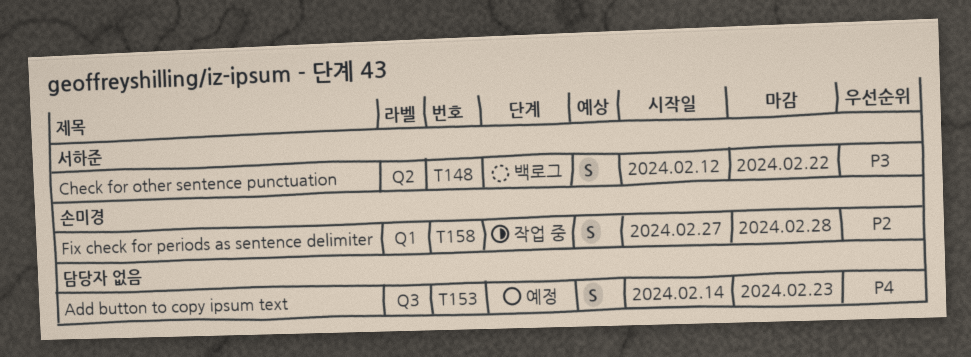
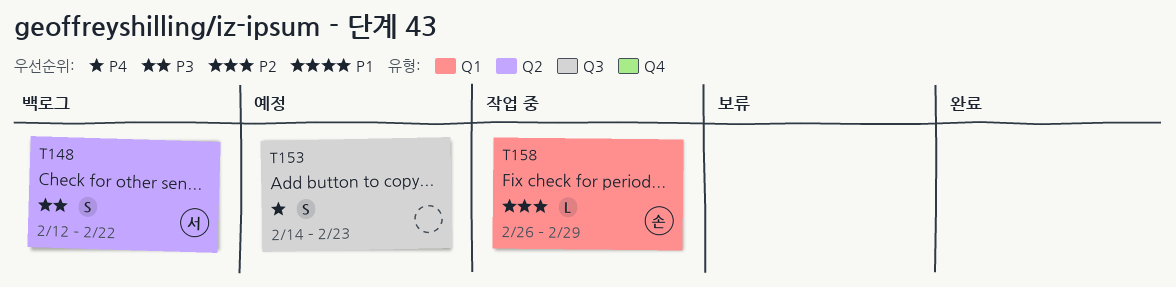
T158, estimate: S -> L
T158, start: Feb 27 -> Feb 26
T158, due: Feb 28 -> Feb 29

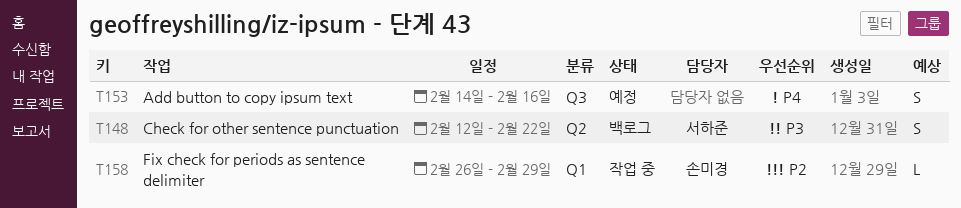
T153, due: Feb 23 -> Feb 16

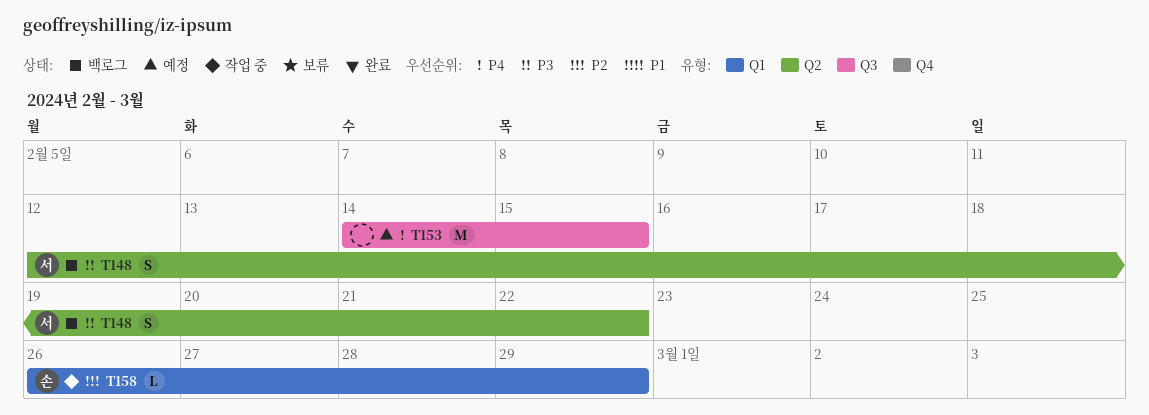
T153, estimate: S -> M
T153, due: Feb 16 -> Feb 15

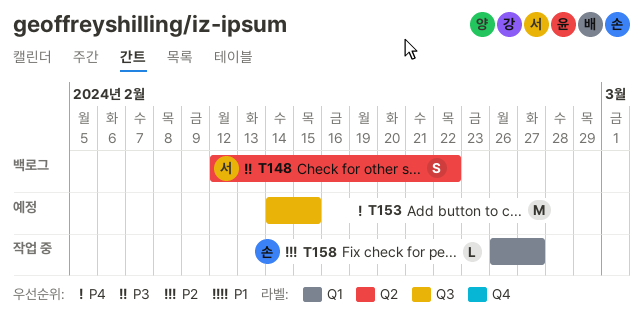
T158, due: Feb 29 -> Feb 27

